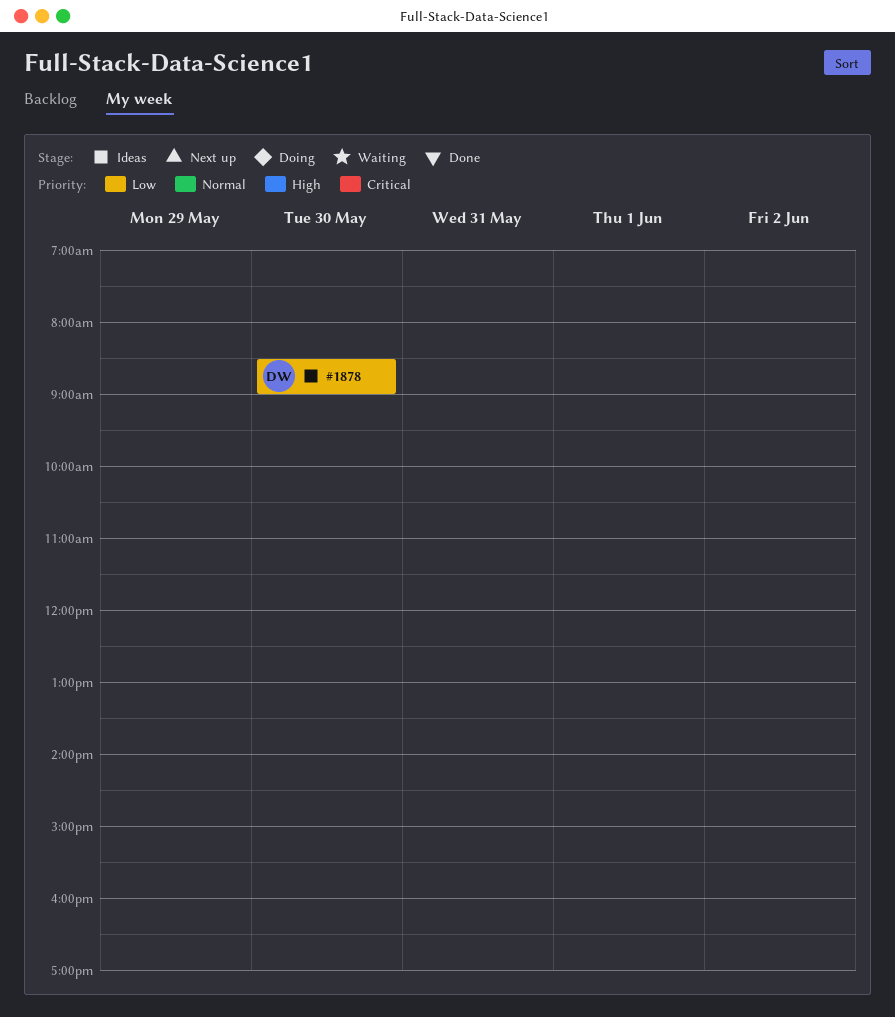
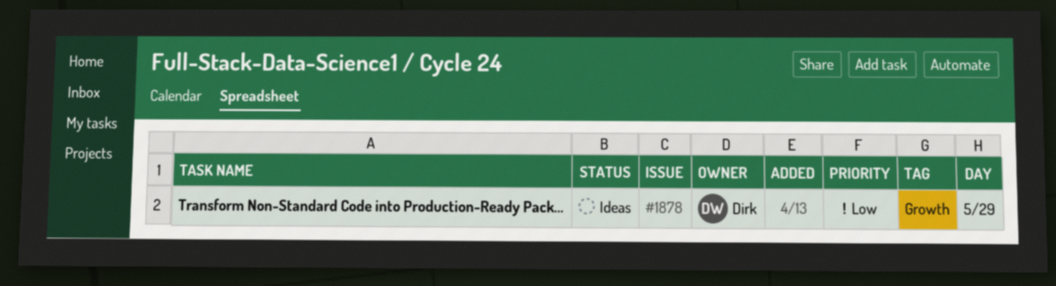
#1878, day: May 30 -> May 29

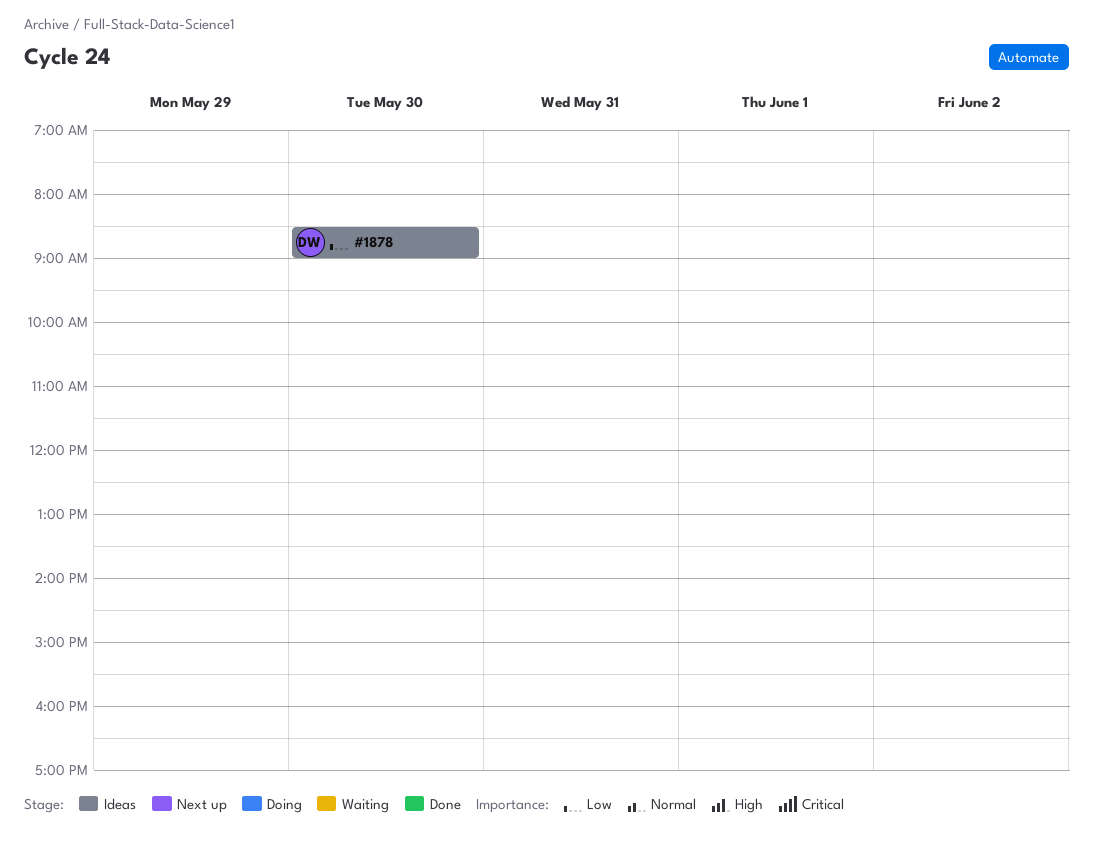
#1878, day: May 29 -> May 30

